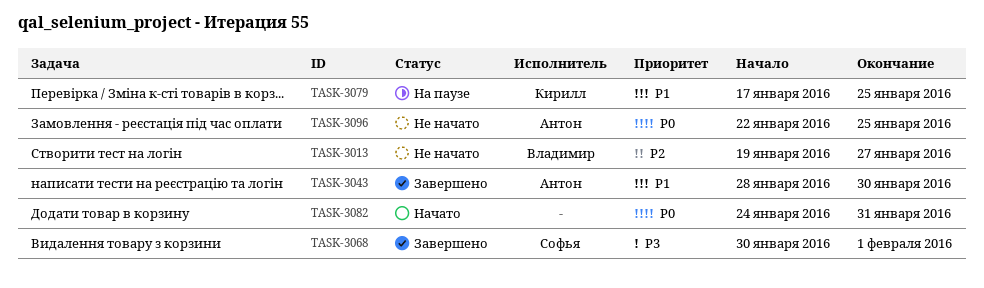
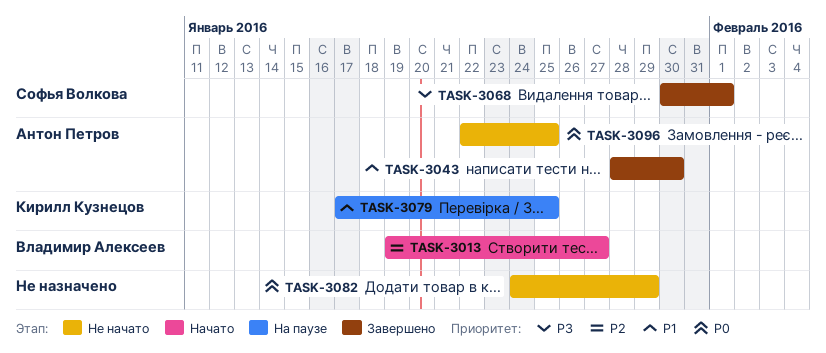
TASK-3013, status: Не начато -> Начато
TASK-3082, status: Начато -> Не начато
TASK-3082, due: Jan 31 -> Jan 29

